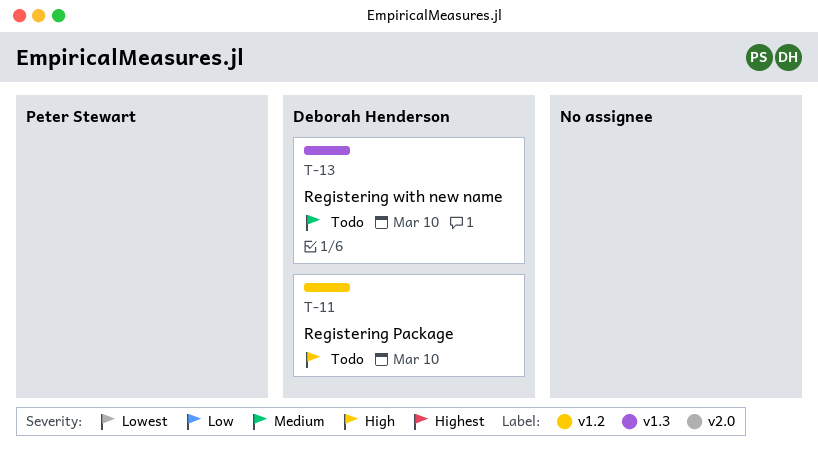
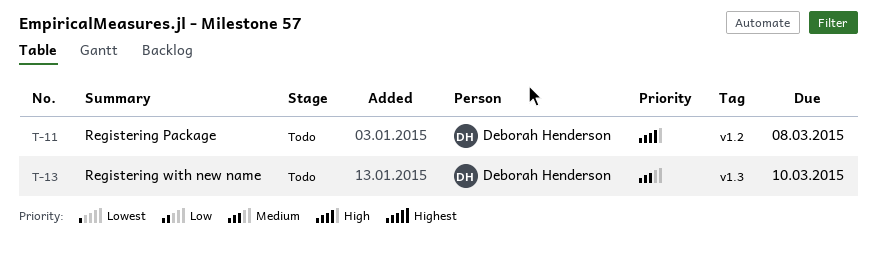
T-11, due: Mar 10 -> Mar 8

